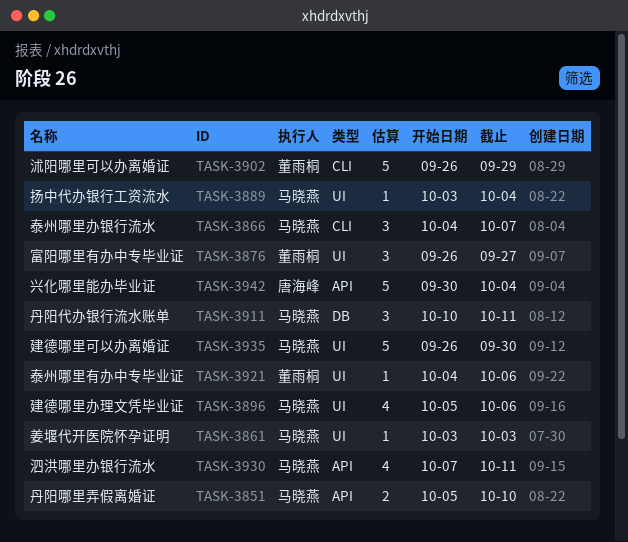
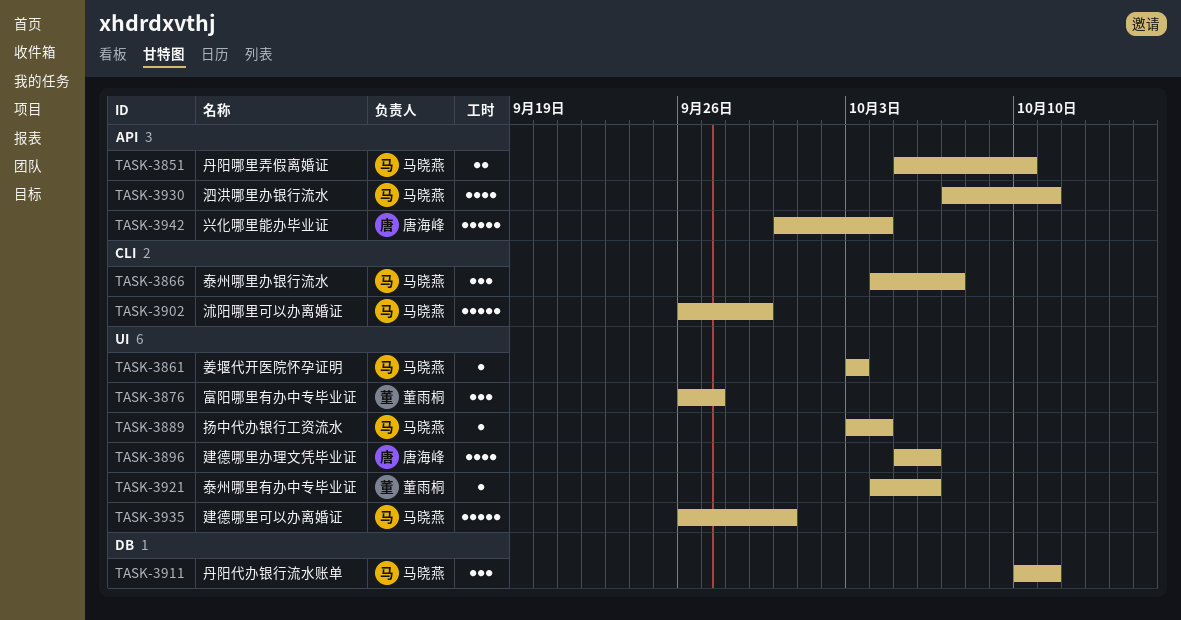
TASK-3896, owner: 马晓燕 -> 唐海峰
TASK-3902, owner: 董雨桐 -> 马晓燕

